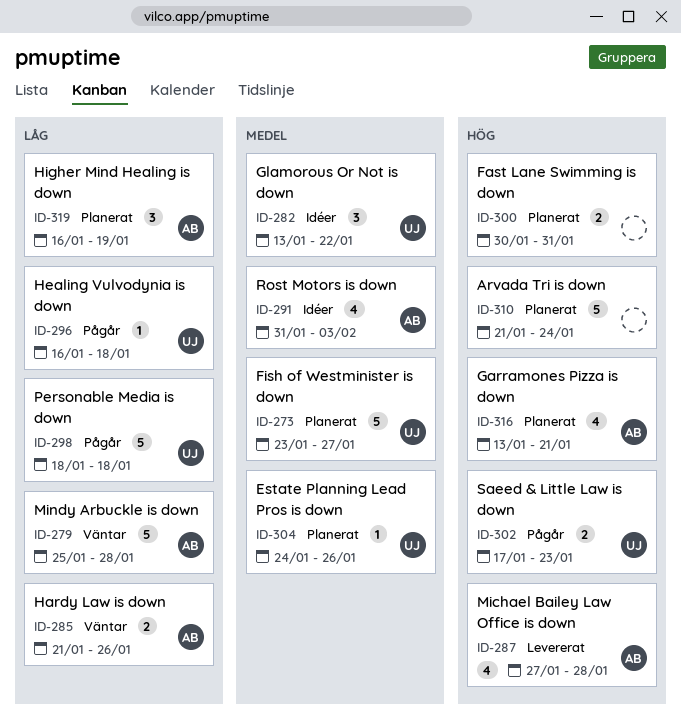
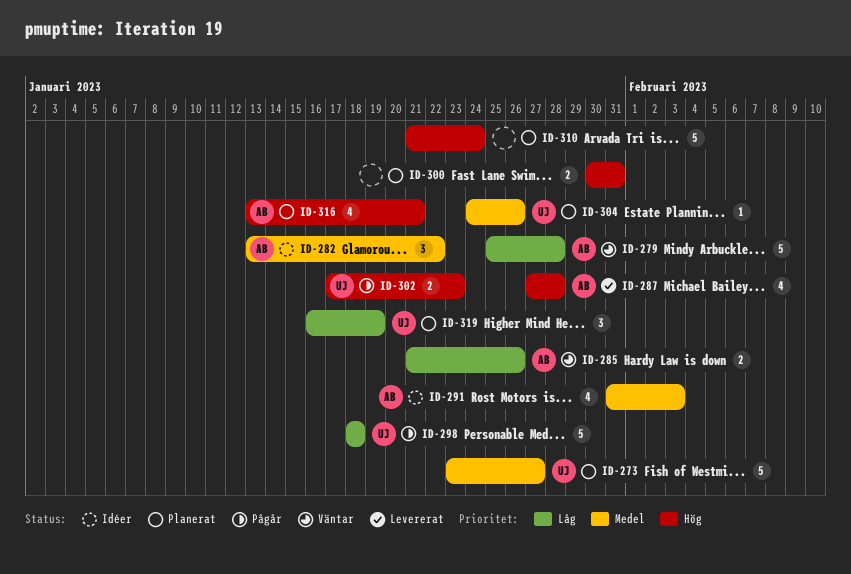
ID-282, owner: UJ -> AB
ID-296: present -> none
ID-319, owner: AB -> UJ

